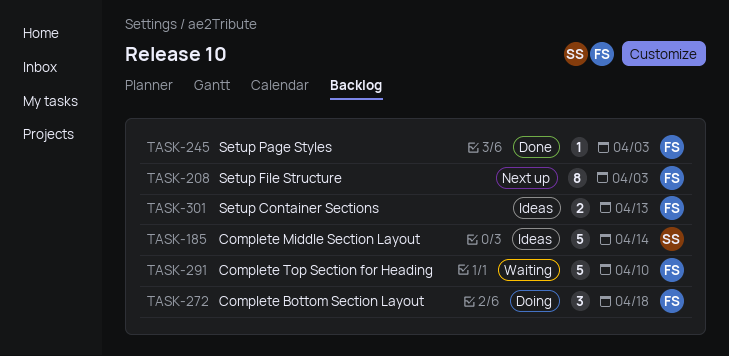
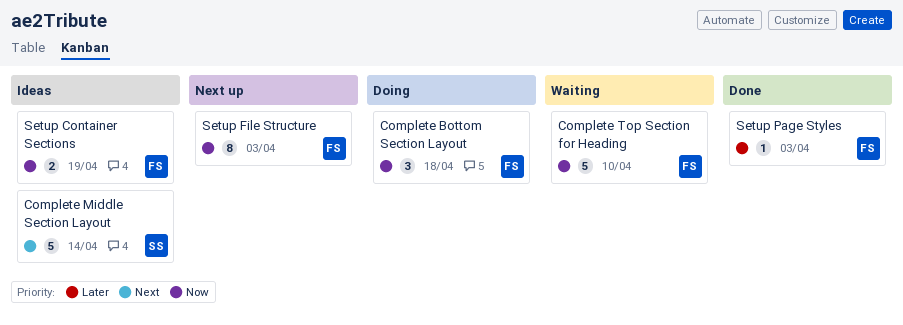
Setup Container Sections, due: Apr 13 -> Apr 19

